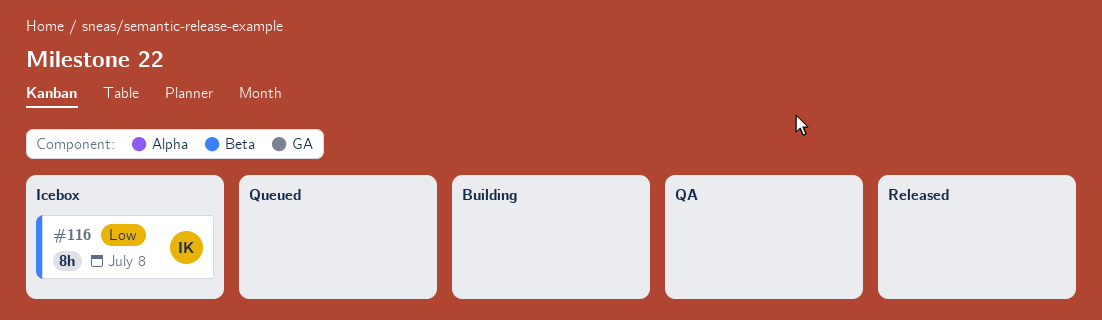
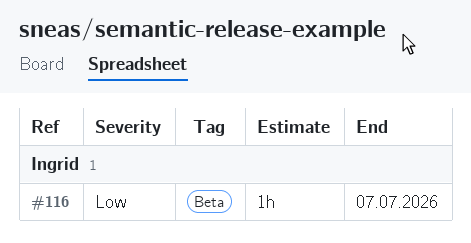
#116, estimate: 8h -> 1h
#116, due: Jul 8 -> Jul 7

